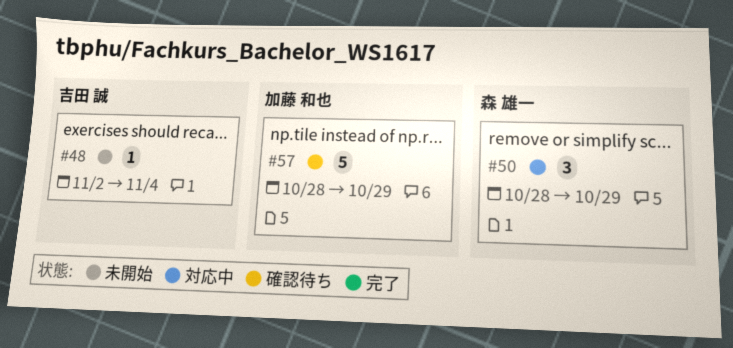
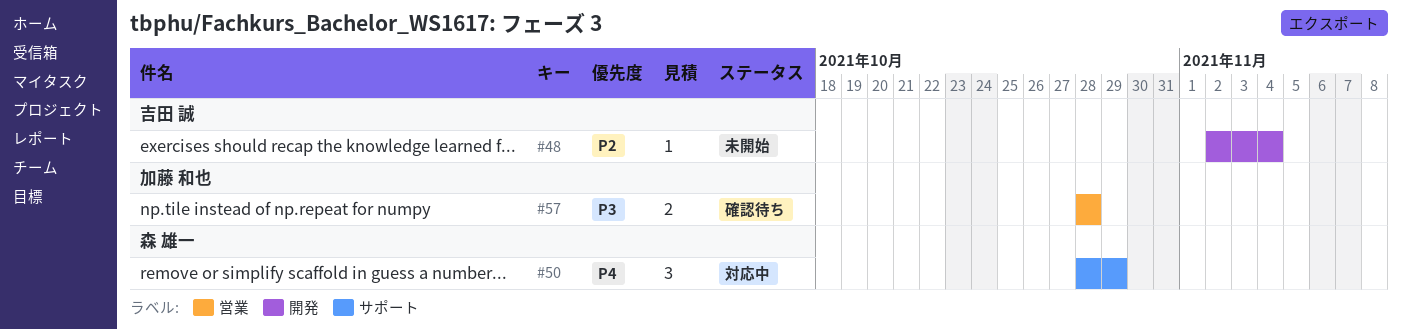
#57, estimate: 5 -> 2
#57, due: Oct 29 -> Oct 28

